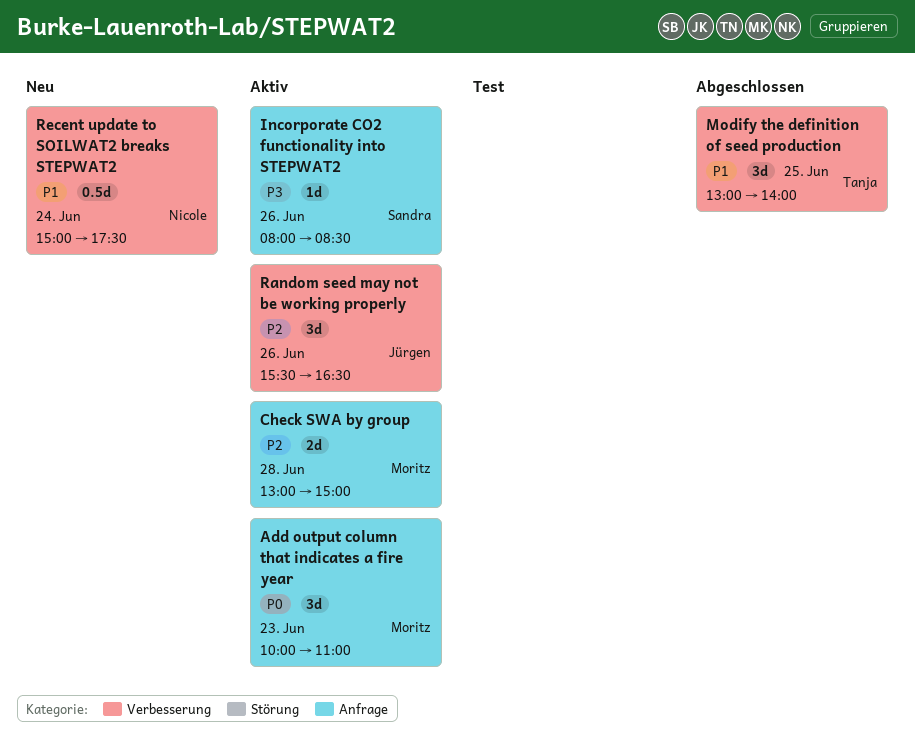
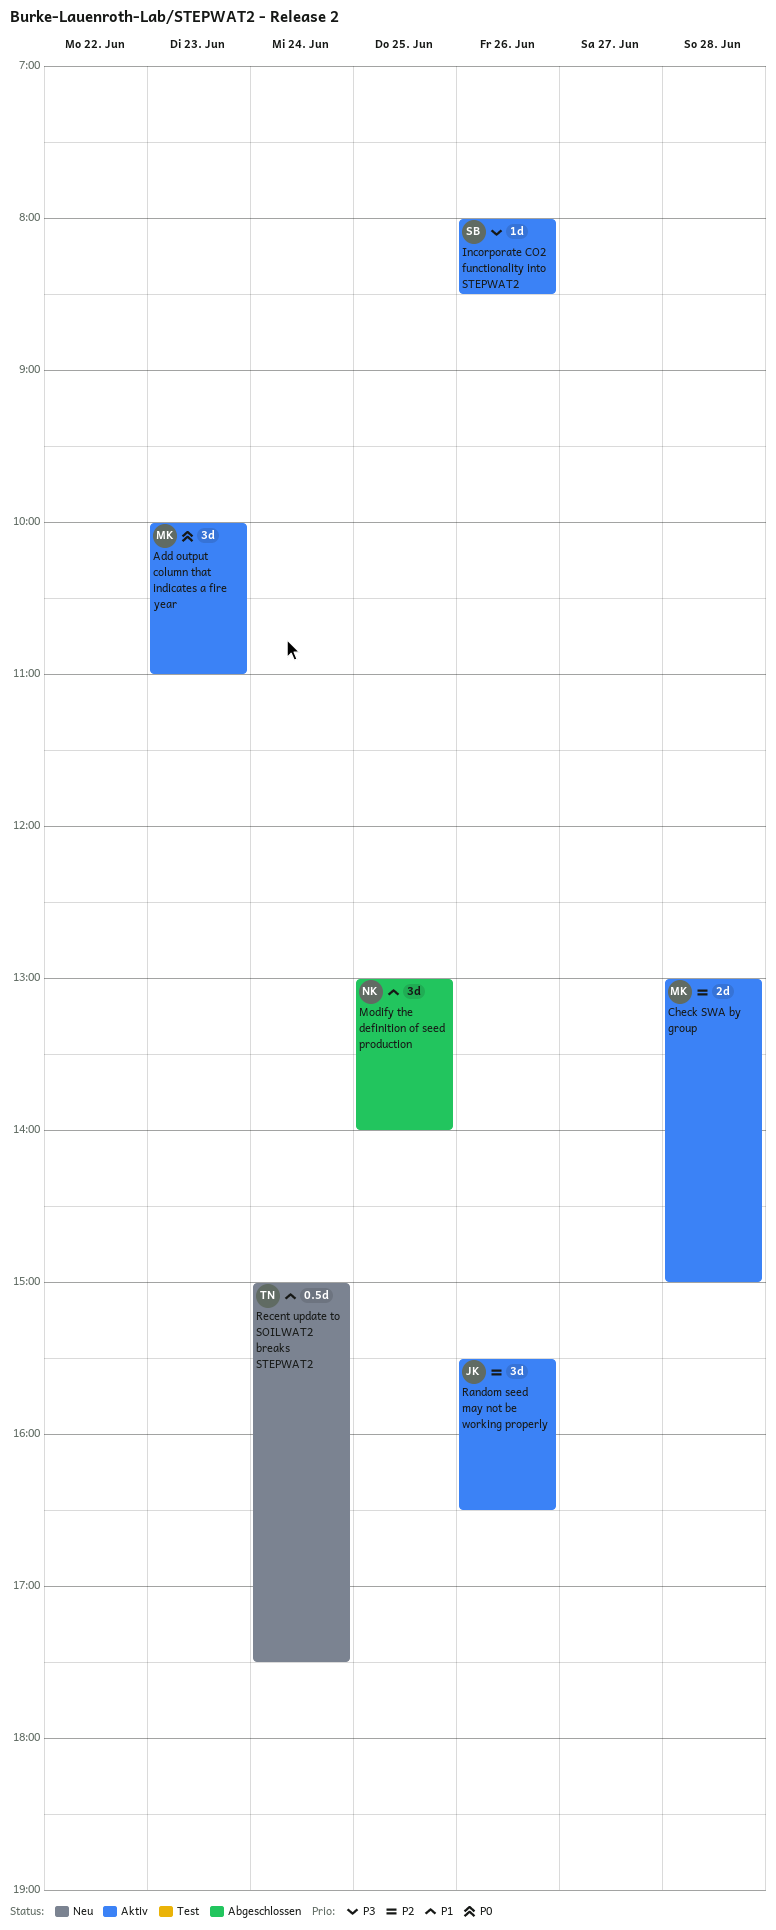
Modify the definition of seed production, owner: Tanja -> Nicole
Recent update to SOILWAT2 breaks STEPWAT2, owner: Nicole -> Tanja

